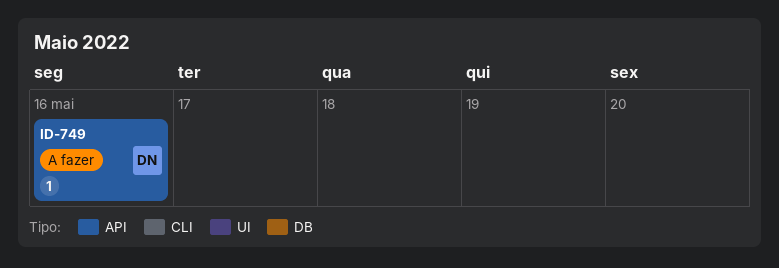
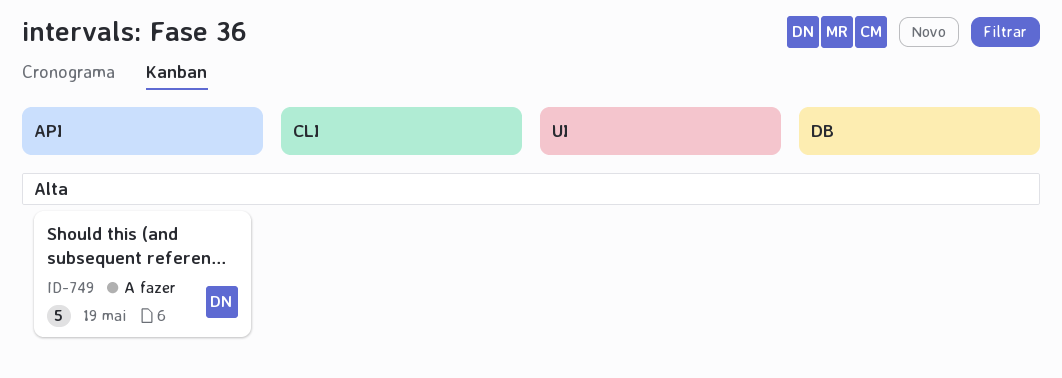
ID-749, estimate: 1 -> 5
ID-749, due: May 16 -> May 19

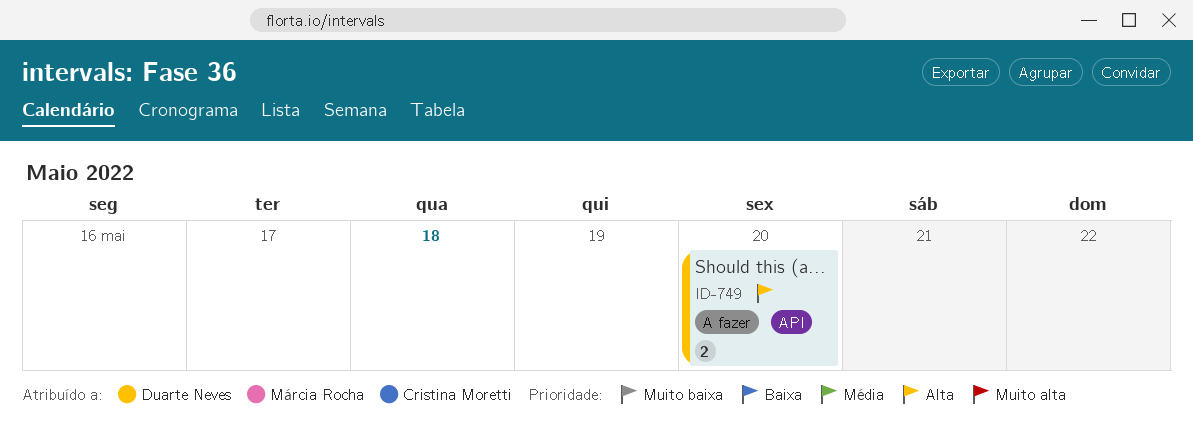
ID-749, estimate: 5 -> 2
ID-749, due: May 19 -> May 20

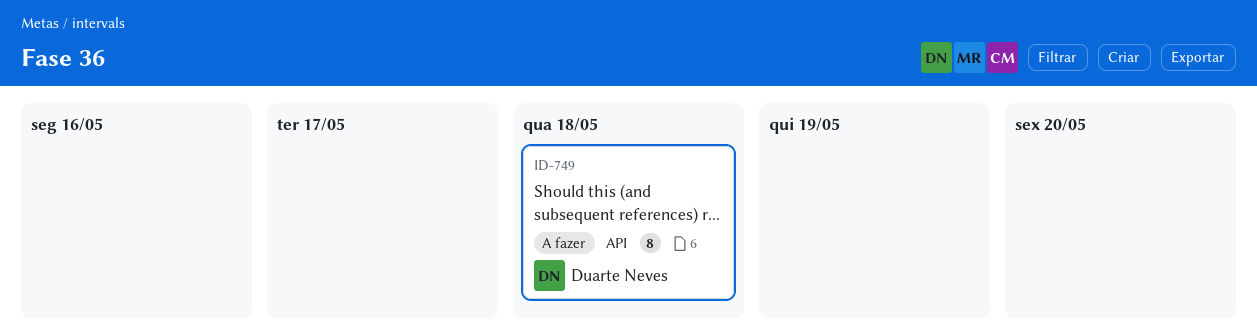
ID-749, estimate: 2 -> 8
ID-749, due: May 20 -> May 18

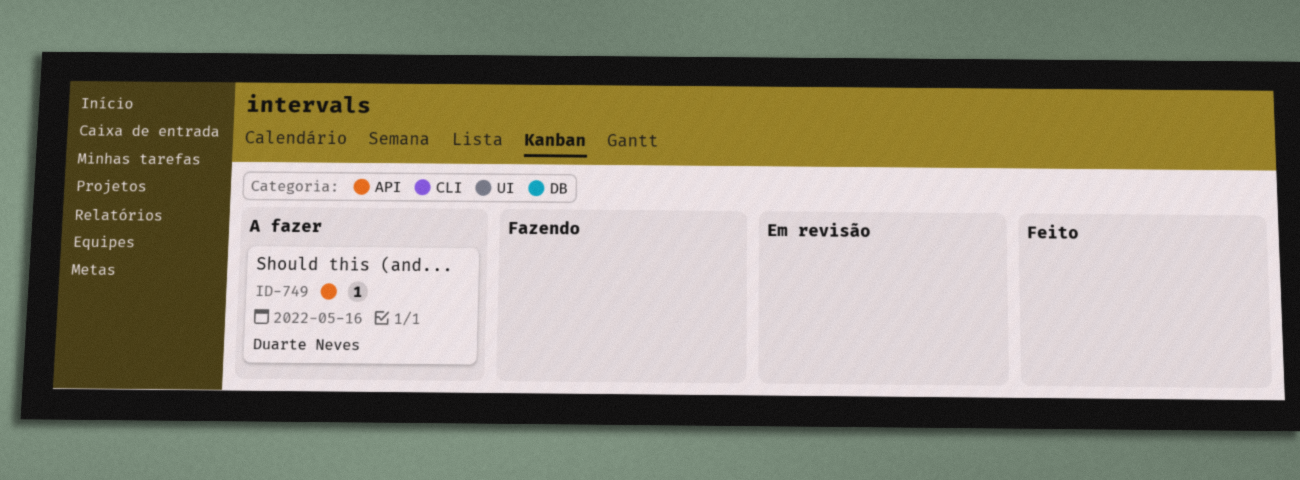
ID-749, estimate: 8 -> 1
ID-749, due: May 18 -> May 16

